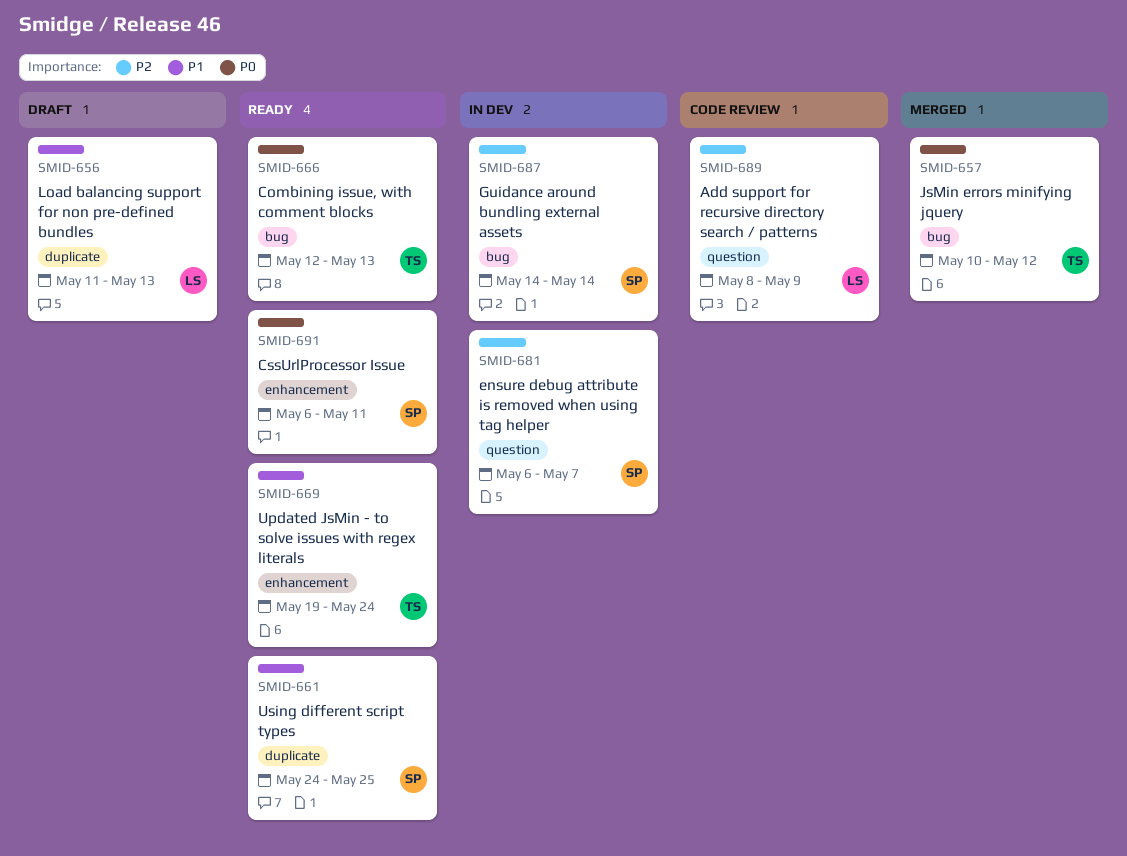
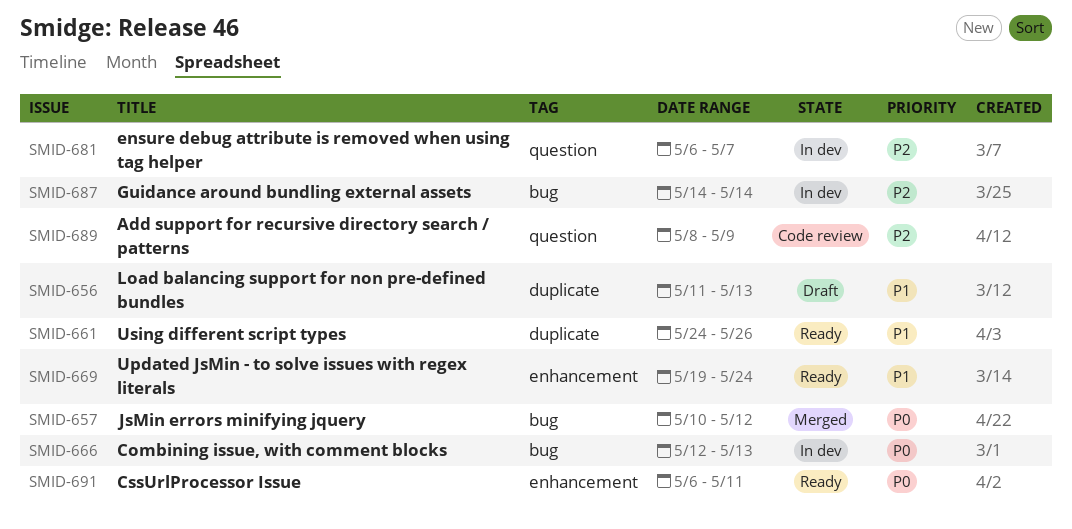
SMID-661, due: May 25 -> May 26
SMID-666, status: Ready -> In dev

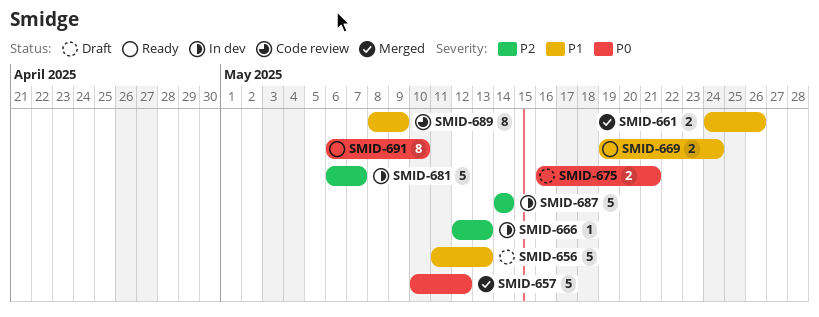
SMID-661, status: Ready -> Merged
SMID-666, priority: P0 -> P2
SMID-675: none -> present
SMID-689, priority: P2 -> P1
SMID-691, due: May 11 -> May 10

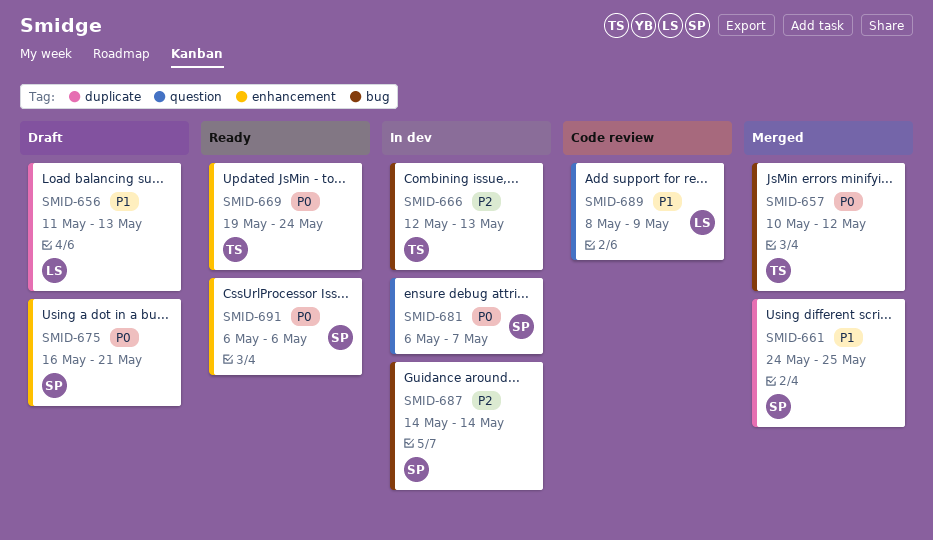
SMID-661, due: May 26 -> May 25
SMID-669, priority: P1 -> P0
SMID-681, priority: P2 -> P0
SMID-691, due: May 10 -> May 6

